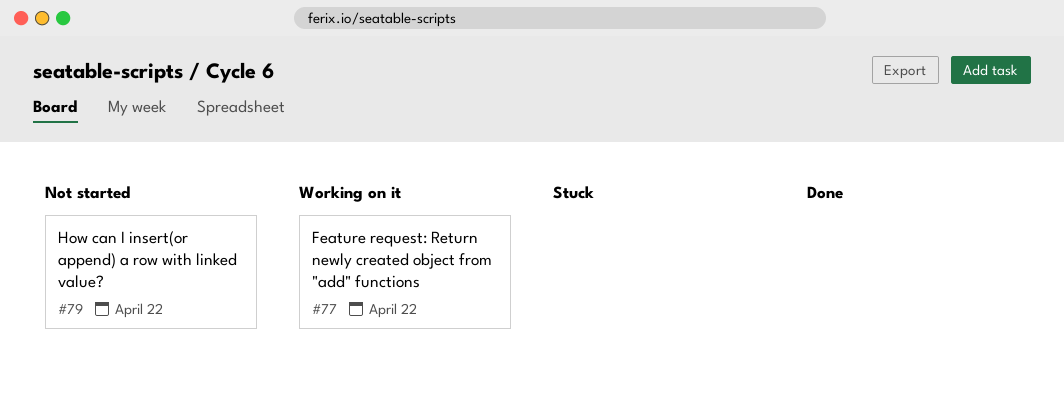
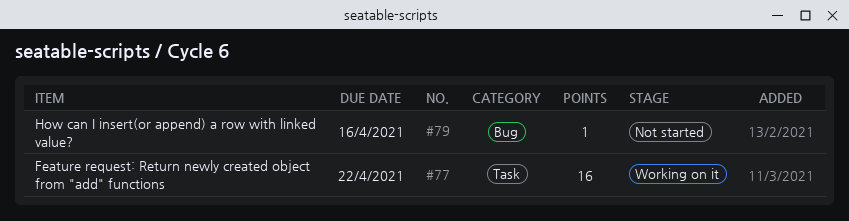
#79, due: Apr 22 -> Apr 16

